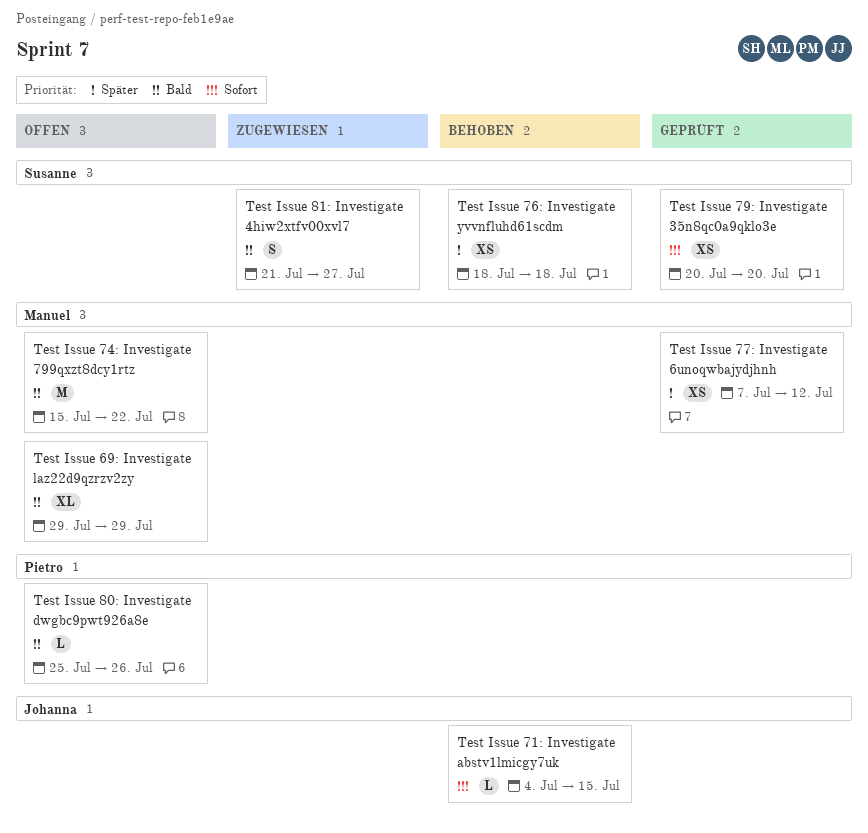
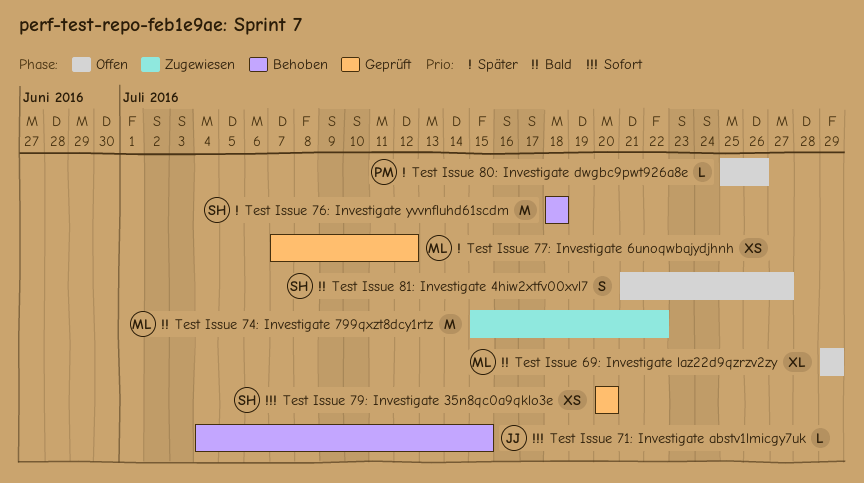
Test Issue 74: Investigate 799qxzt8dcy1rtz, status: Offen -> Zugewiesen
Test Issue 76: Investigate yvvnfluhd61scdm, estimate: XS -> M
Test Issue 80: Investigate dwgbc9pwt926a8e, priority: Bald -> Später
Test Issue 81: Investigate 4hiw2xtfv00xvl7, status: Zugewiesen -> Offen

